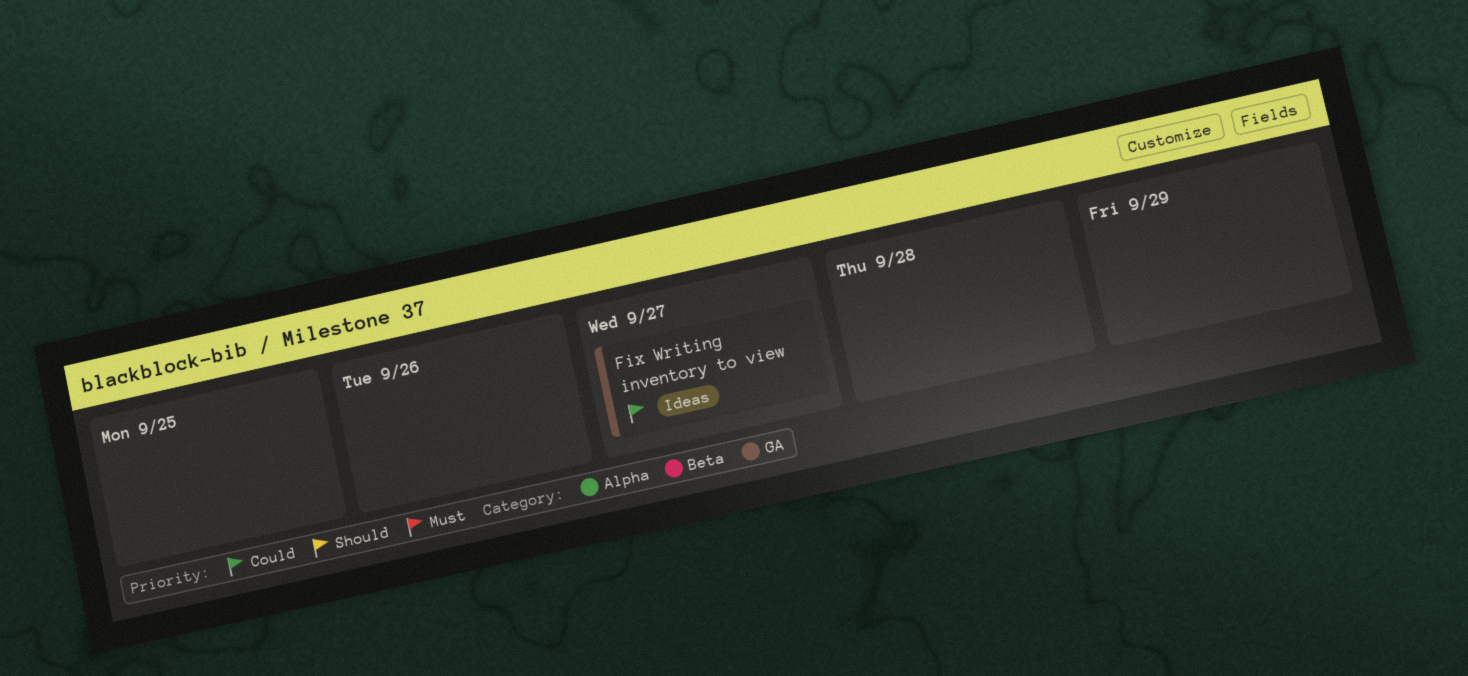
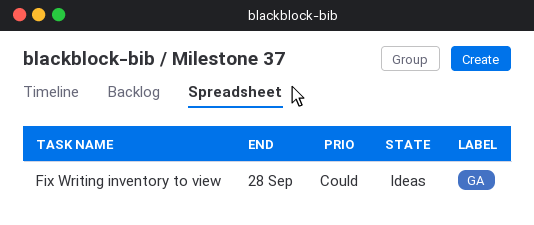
Fix Writing inventory to view, due: Sep 27 -> Sep 28

